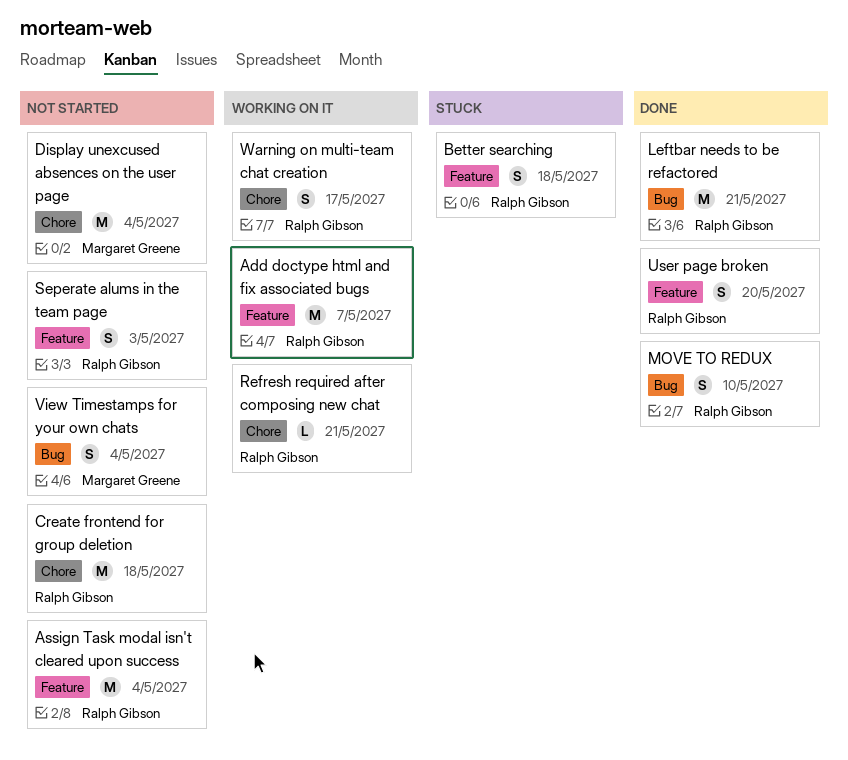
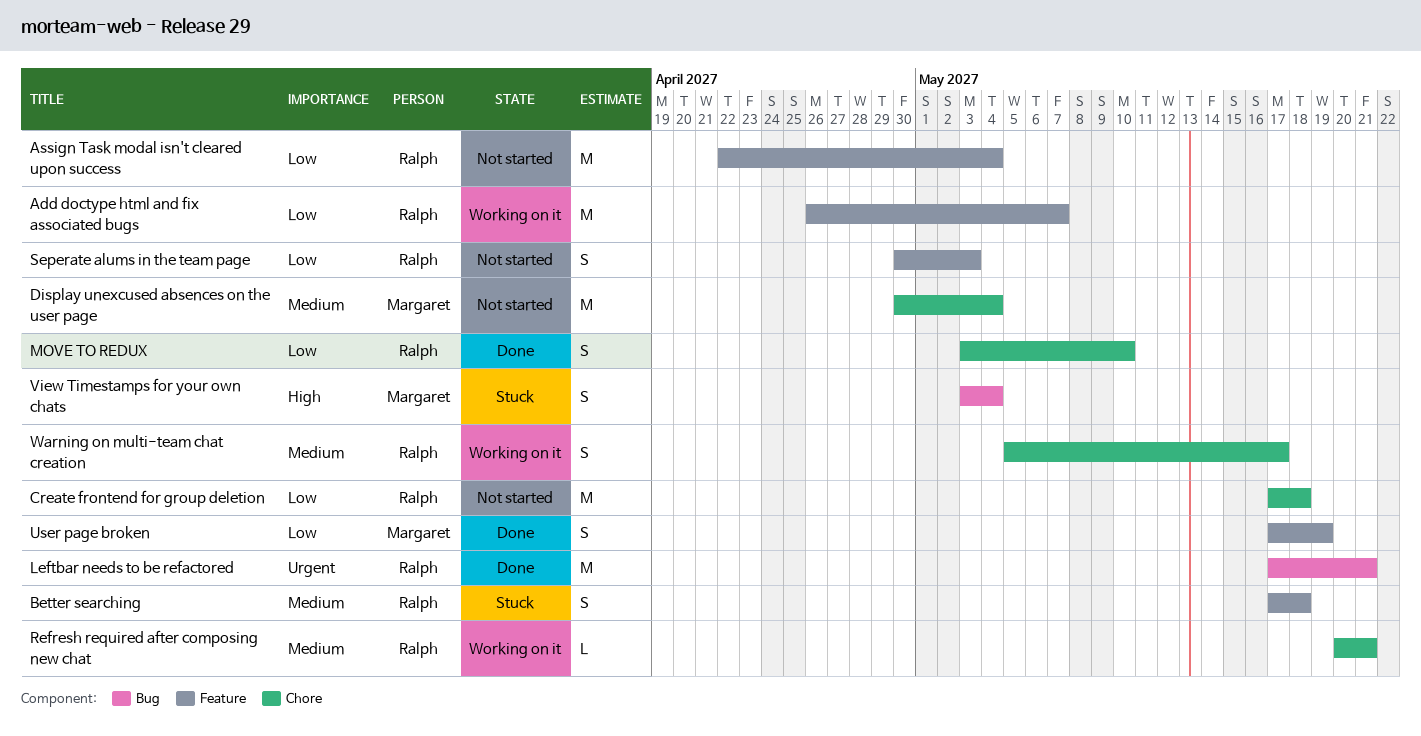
MOVE TO REDUX, label: Bug -> Chore
User page broken, owner: Ralph Gibson -> Margaret Greene
User page broken, due: May 20 -> May 19
View Timestamps for your own chats, status: Not started -> Stuck

